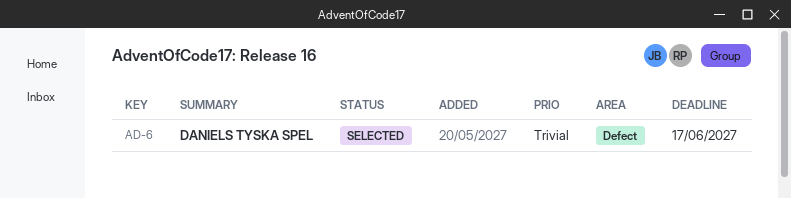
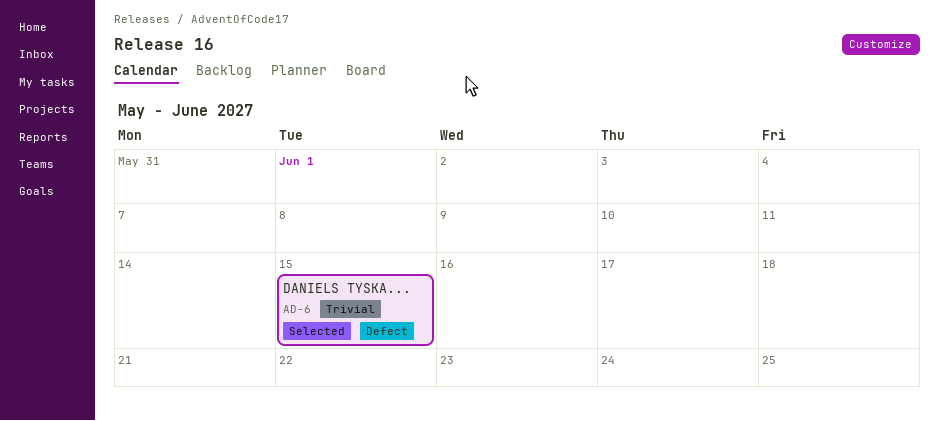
AD-6, due: Jun 17 -> Jun 15

